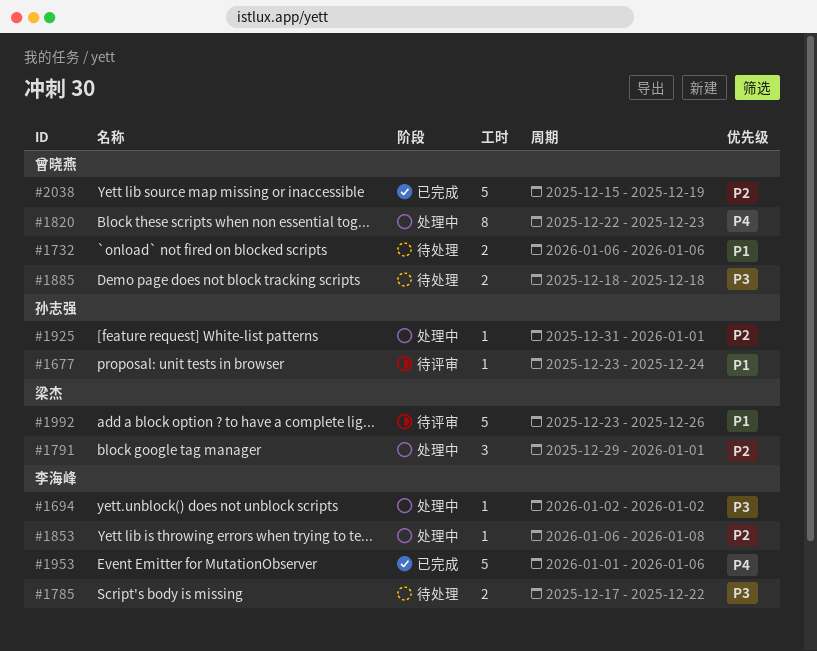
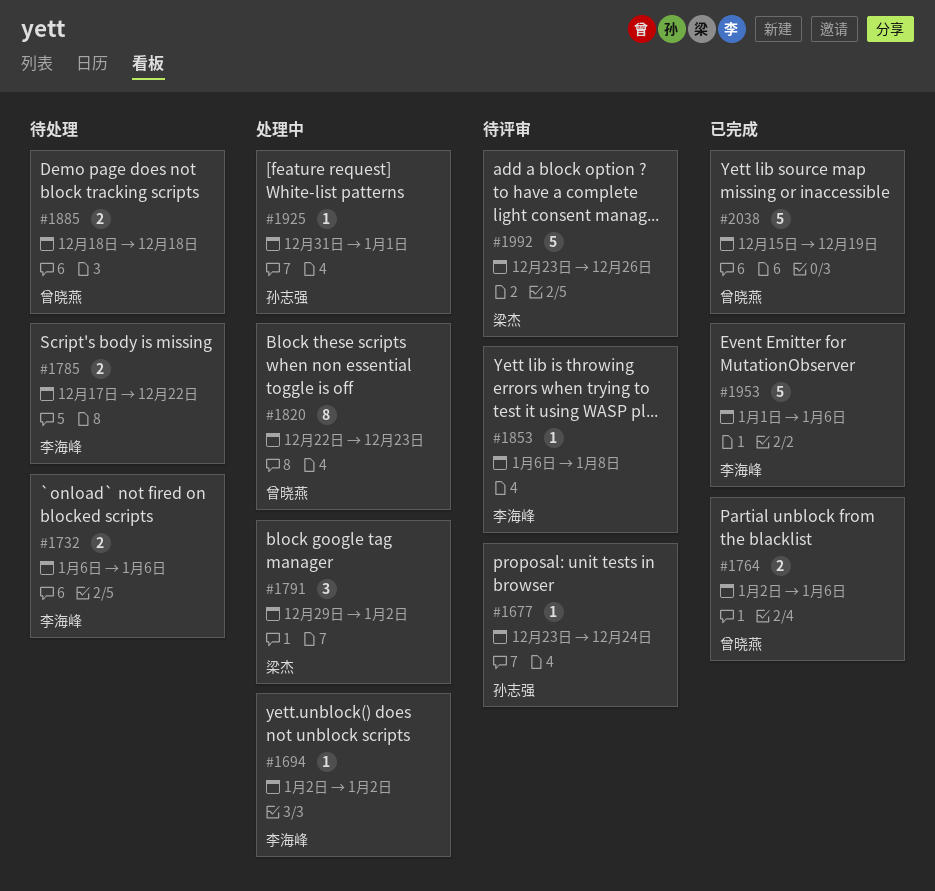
#1732, owner: 曾晓燕 -> 李海峰
#1764: none -> present
#1791, due: Jan 1 -> Jan 2
#1853, status: 处理中 -> 待评审

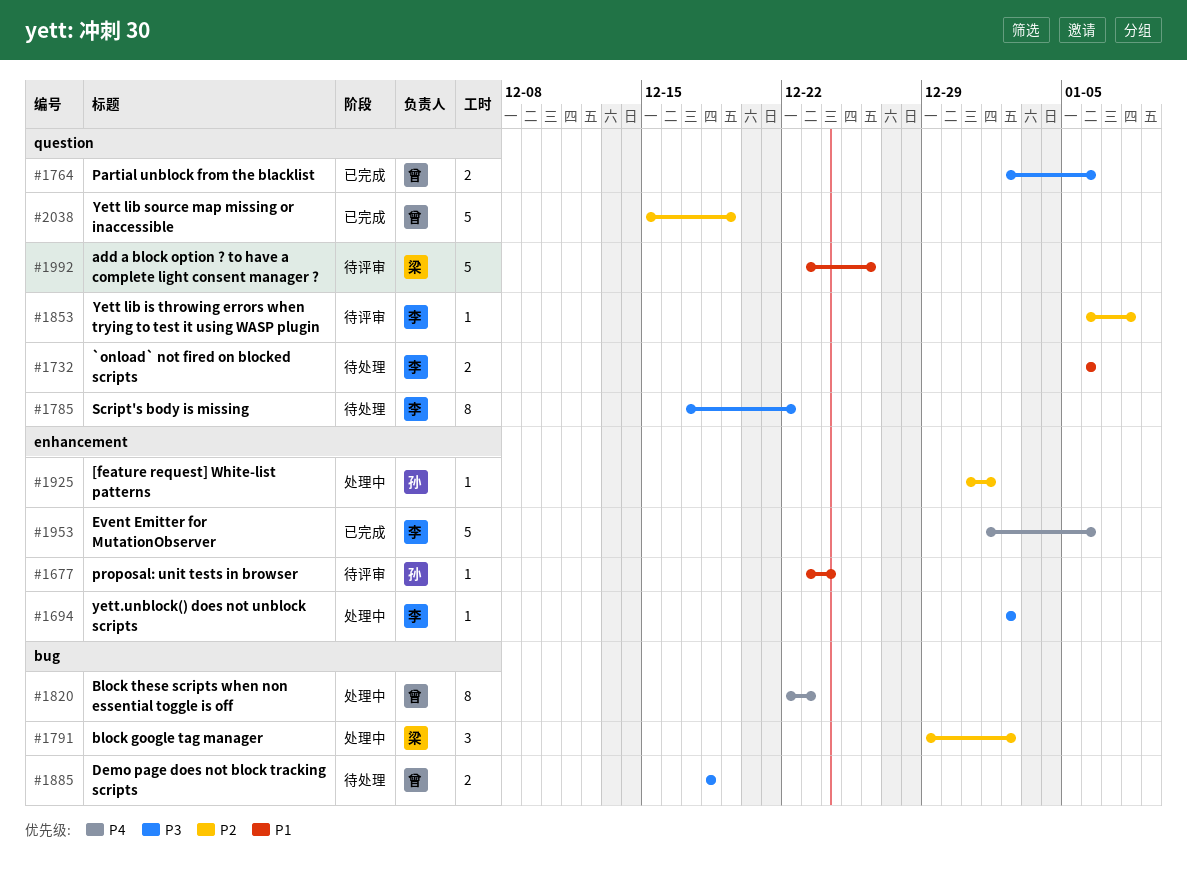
#1785, estimate: 2 -> 8

